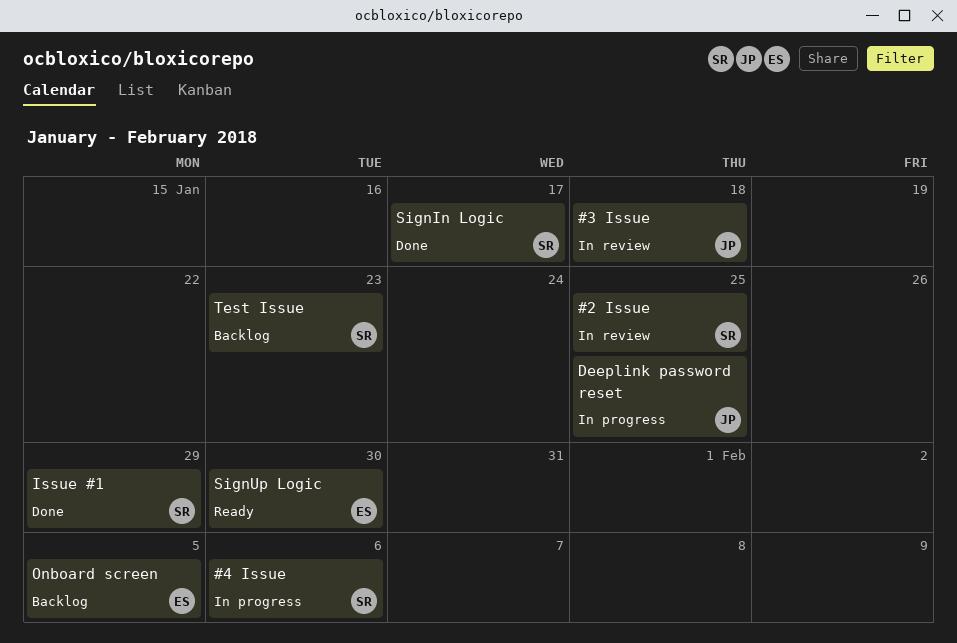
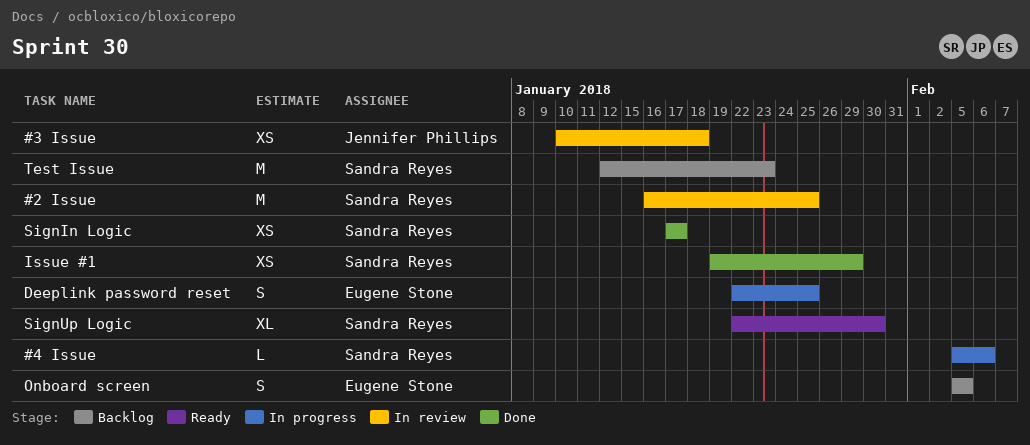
Deeplink password reset, owner: Jennifer Phillips -> Eugene Stone
SignUp Logic, owner: Eugene Stone -> Sandra Reyes

